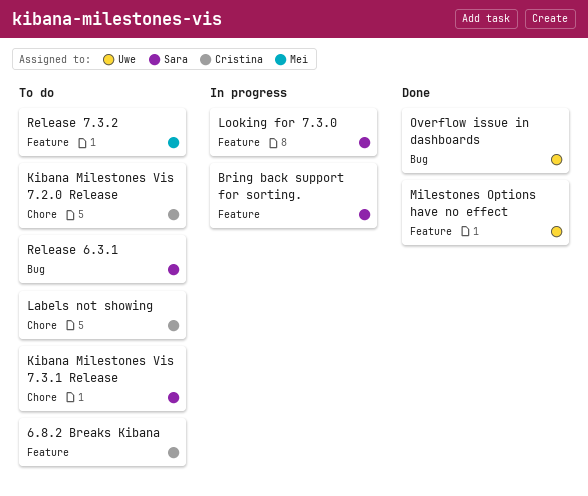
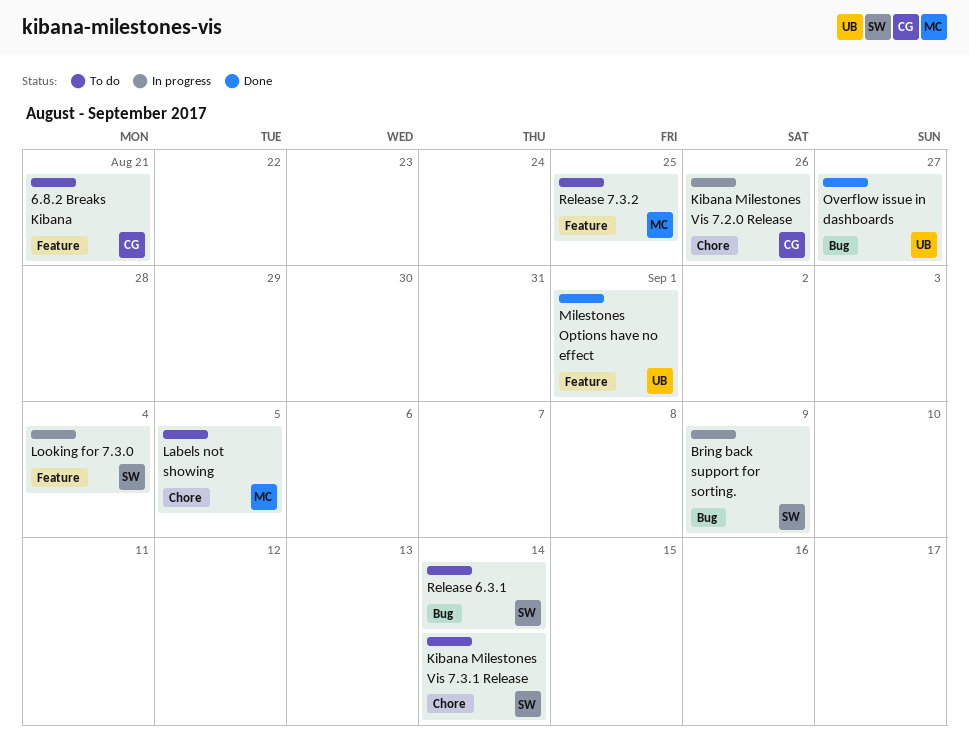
Bring back support for sorting., label: Feature -> Bug
Kibana Milestones Vis 7.2.0 Release, status: To do -> In progress
Labels not showing, owner: Cristina -> Mei

